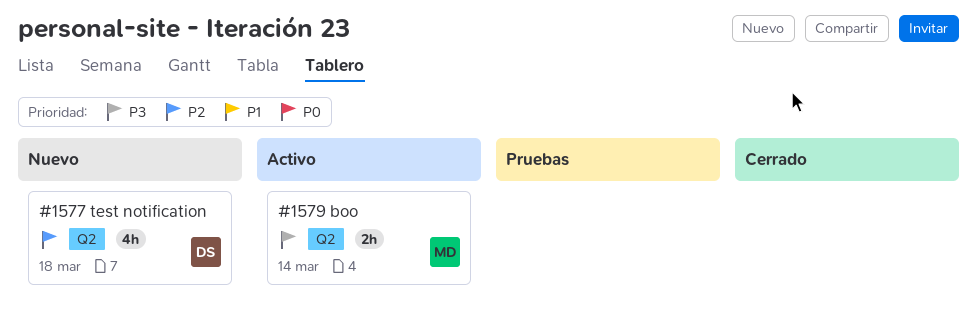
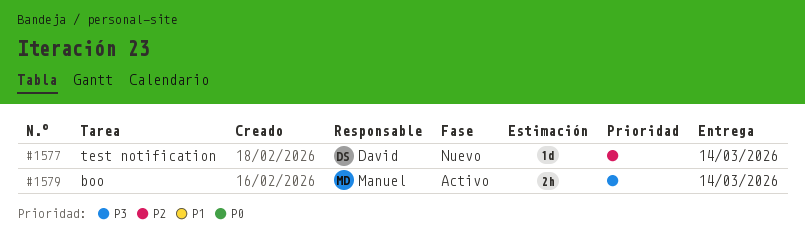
#1577, estimate: 4h -> 1d
#1577, due: Mar 18 -> Mar 14

